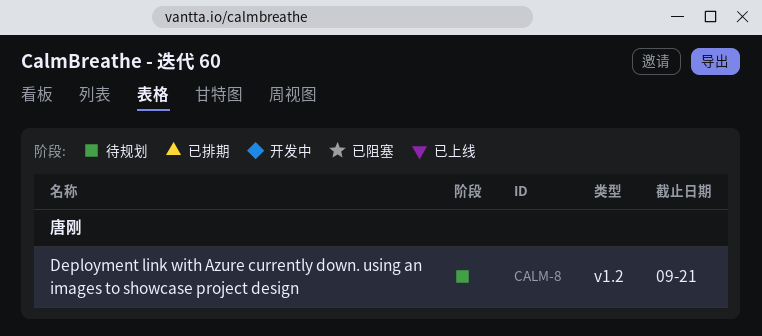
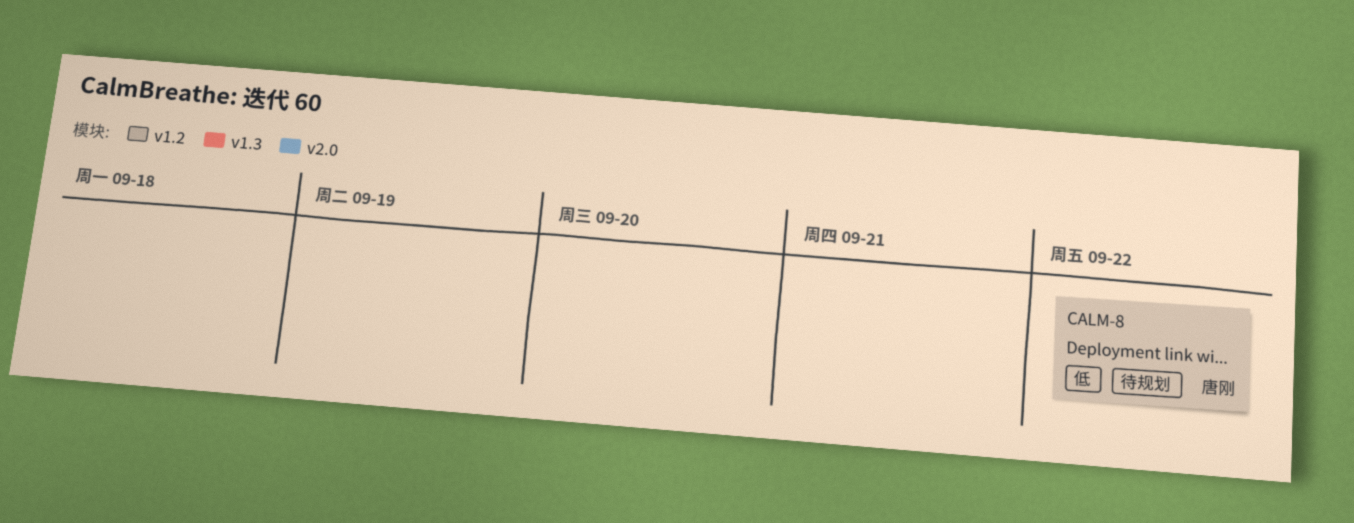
CALM-8, due: Sep 21 -> Sep 22

